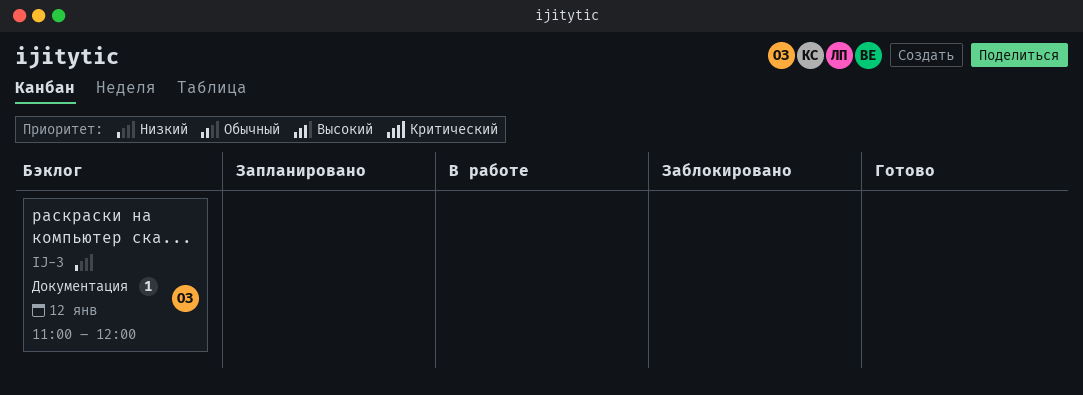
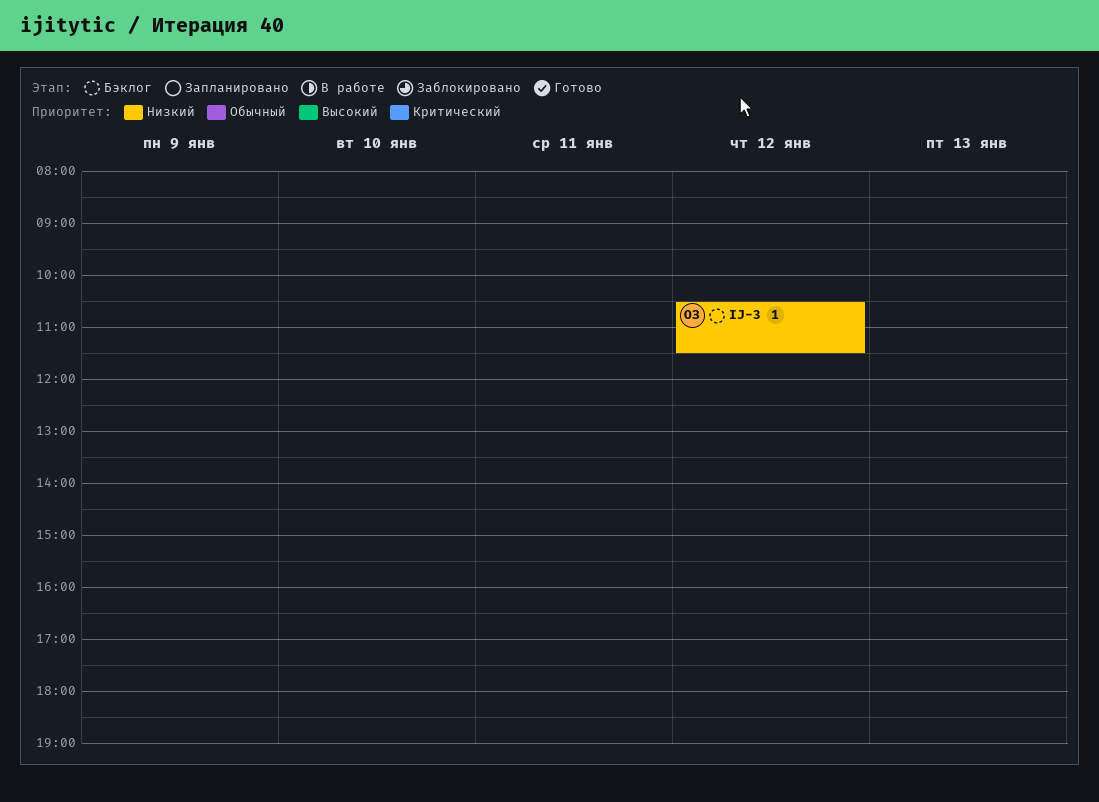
IJ-3, begins: 11:00 -> 10:30
IJ-3, ends: 12:00 -> 11:30

